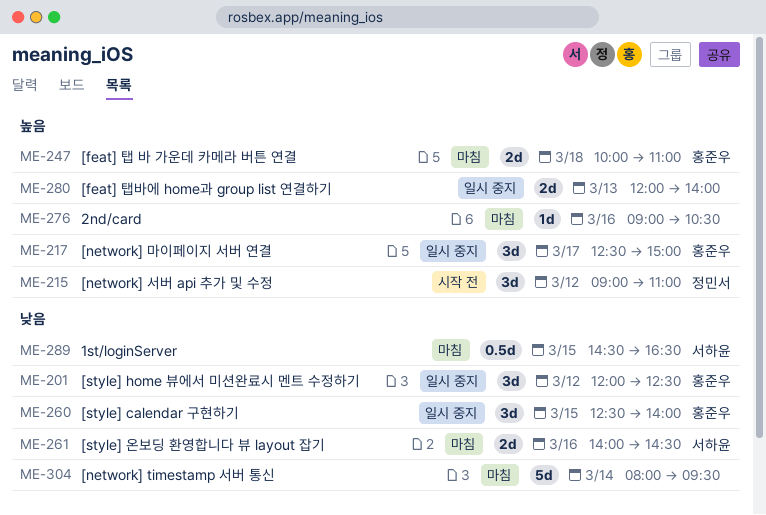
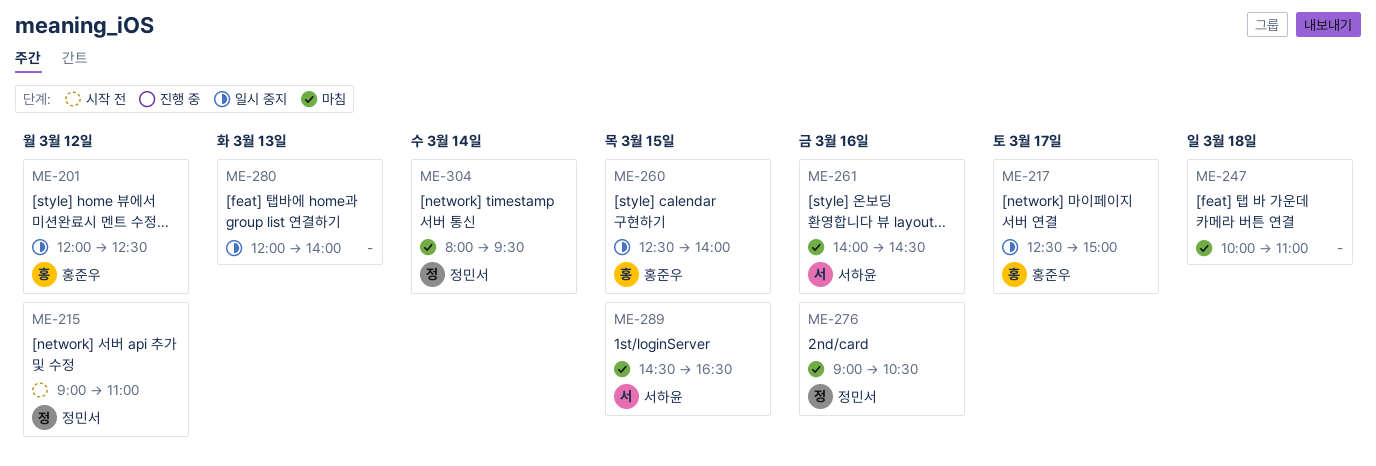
ME-247, owner: 홍준우 -> none
ME-276, owner: none -> 정민서
ME-304, owner: none -> 정민서

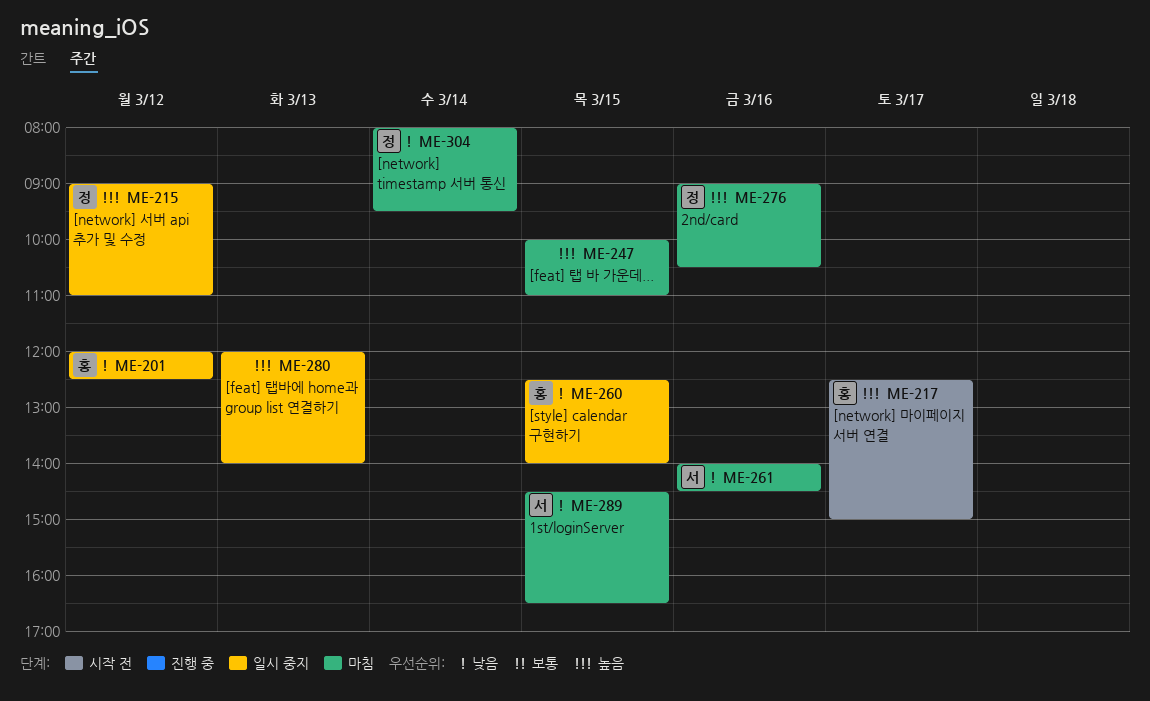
ME-215, status: 시작 전 -> 일시 중지
ME-217, status: 일시 중지 -> 시작 전
ME-247, day: Mar 18 -> Mar 15

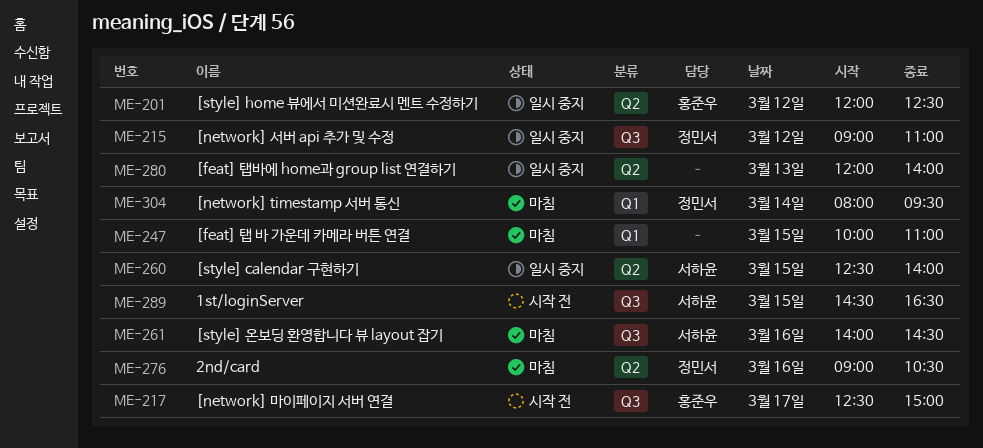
ME-260, owner: 홍준우 -> 서하윤
ME-289, status: 마침 -> 시작 전

